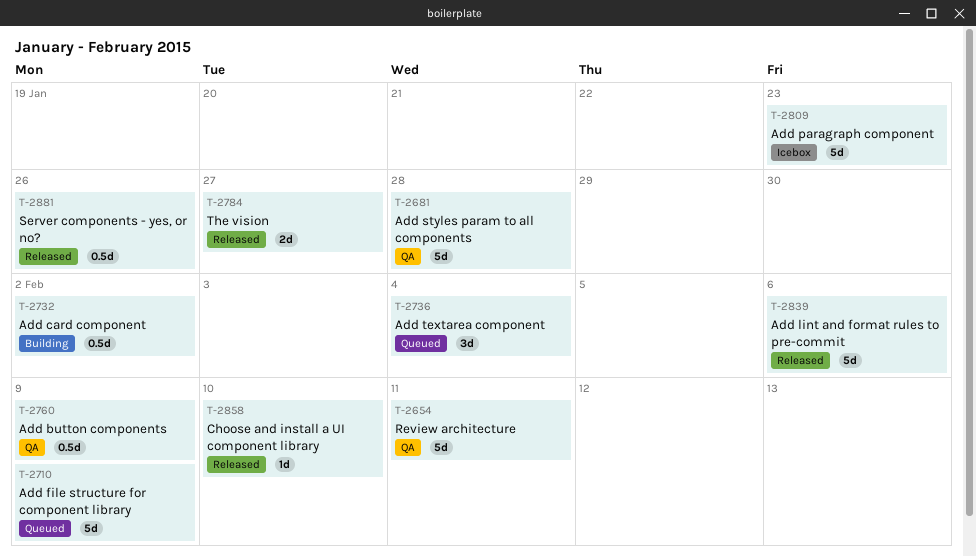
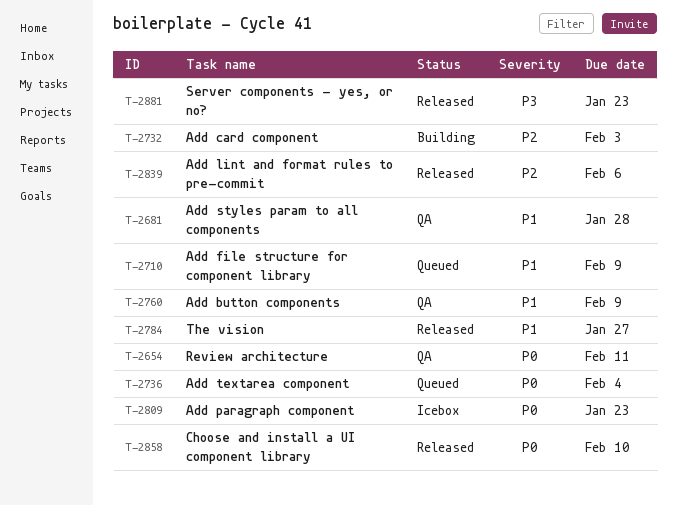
T-2732, due: Feb 2 -> Feb 3
T-2881, due: Jan 26 -> Jan 23

